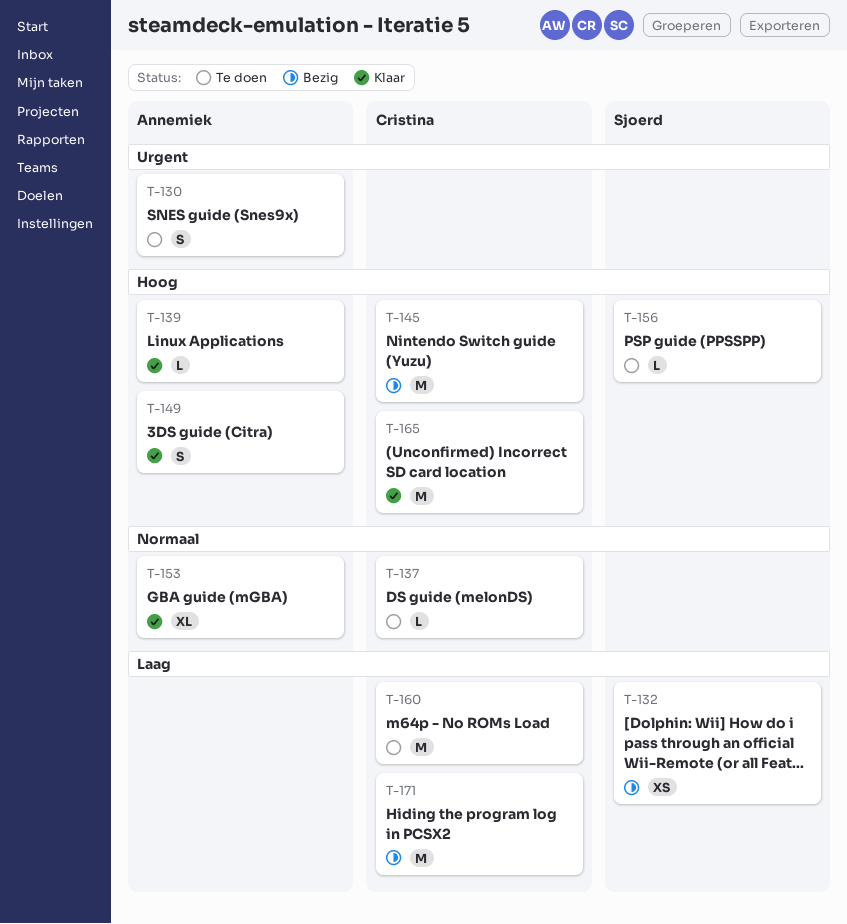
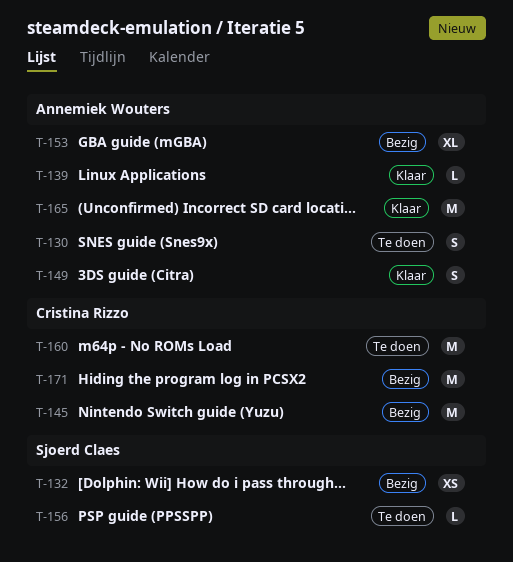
T-137: present -> none
T-153, status: Klaar -> Bezig
T-165, owner: Cristina Rizzo -> Annemiek Wouters

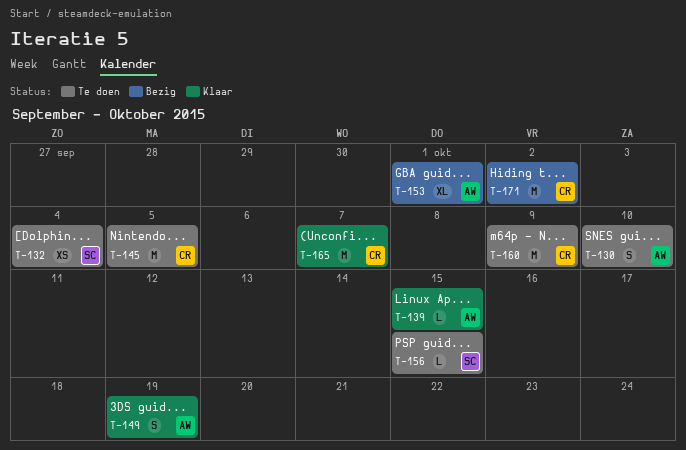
T-132, status: Bezig -> Te doen
T-145, status: Bezig -> Te doen
T-165, owner: Annemiek Wouters -> Cristina Rizzo

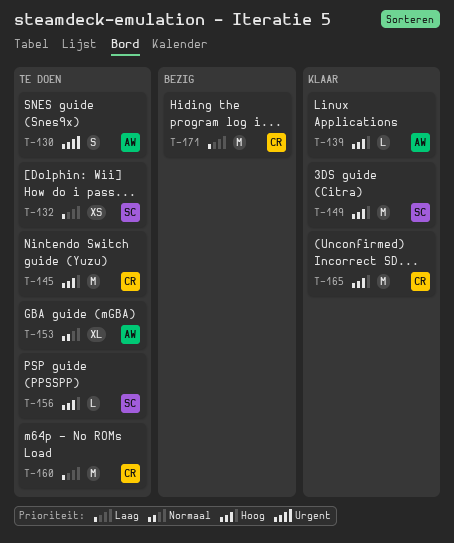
T-149, owner: AW -> SC
T-149, estimate: S -> M
T-153, status: Bezig -> Te doen

